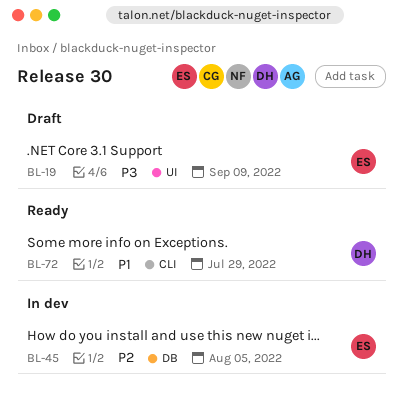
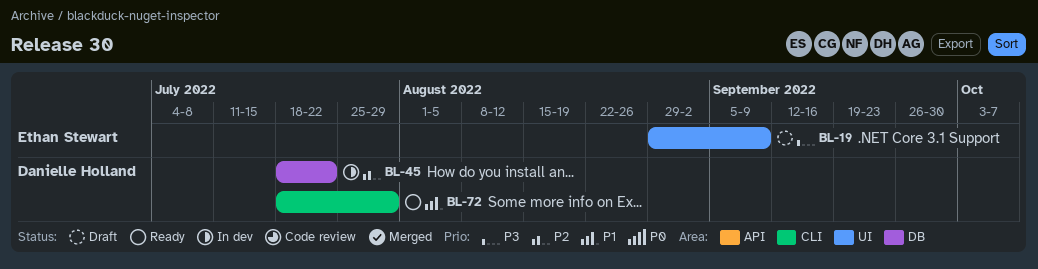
BL-45, owner: Ethan Stewart -> Danielle Holland
BL-45, due: Aug 5 -> Jul 22

